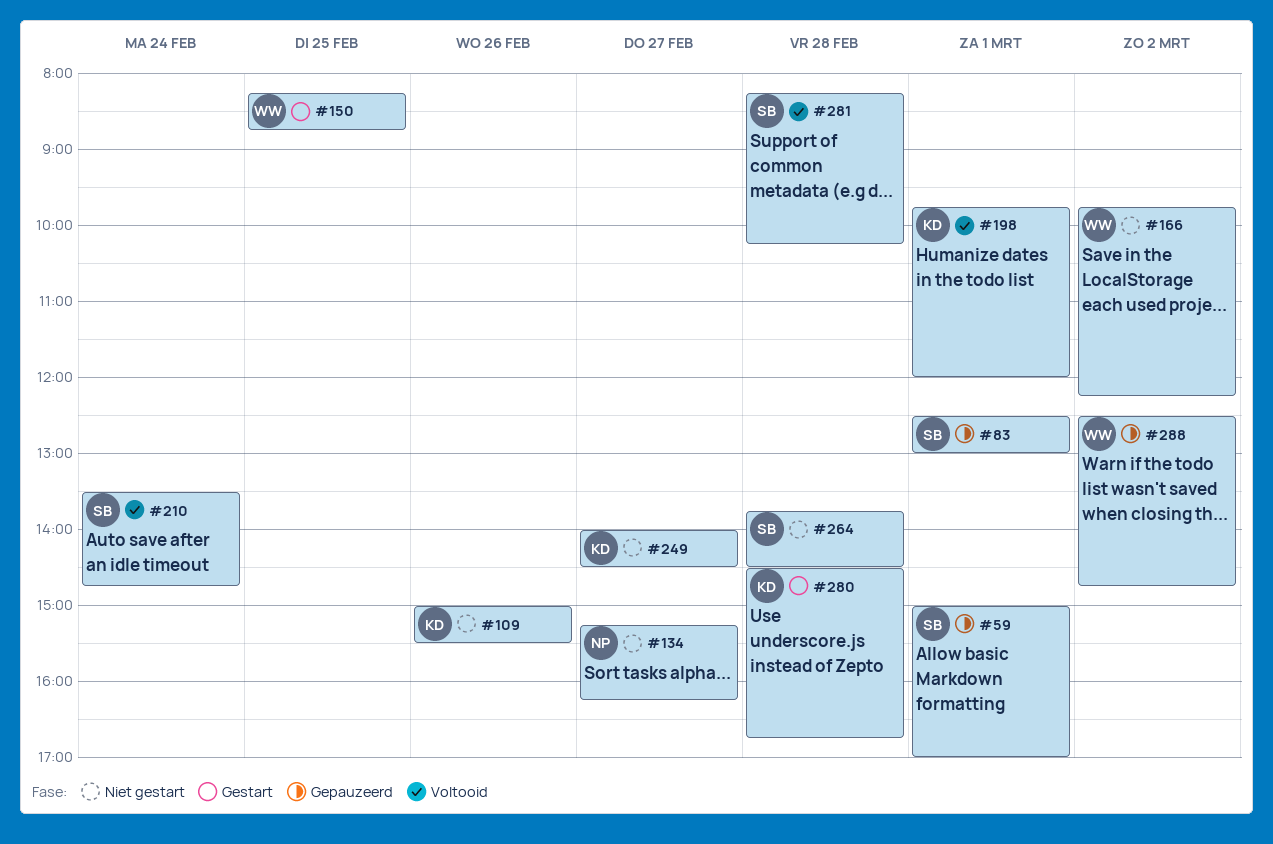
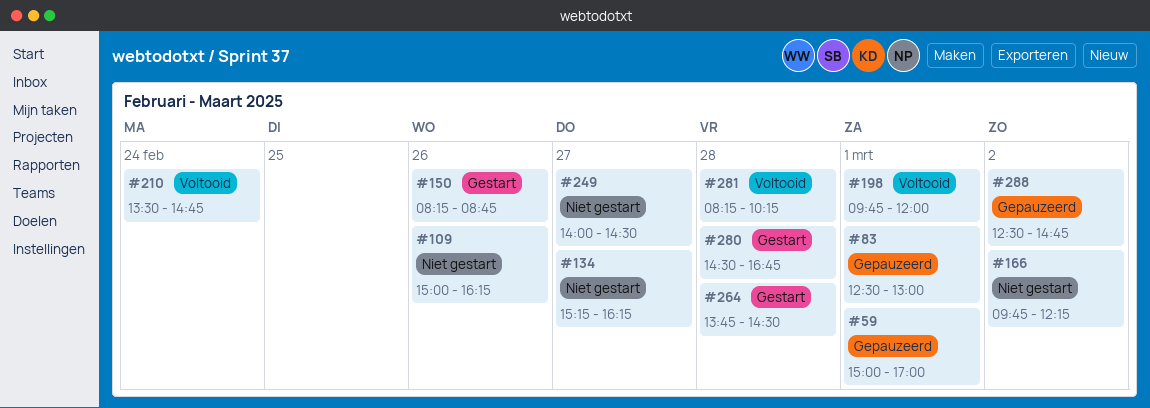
#109, ends: 15:30 -> 16:15
#150, day: Feb 25 -> Feb 26
#264, status: Niet gestart -> Gestart

